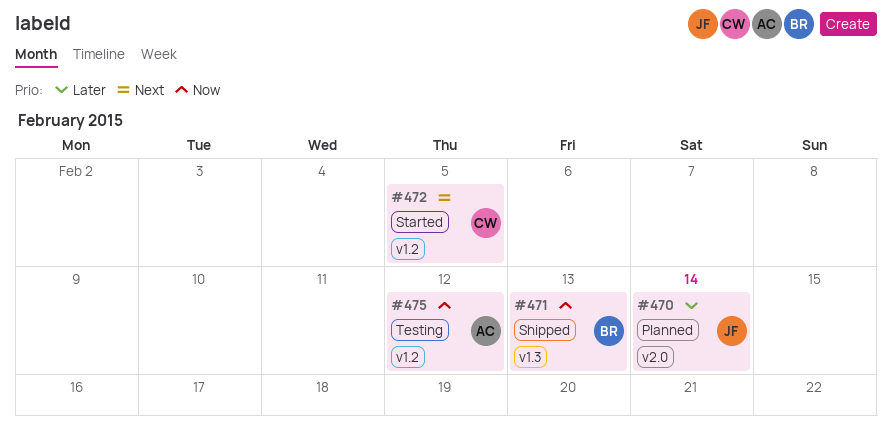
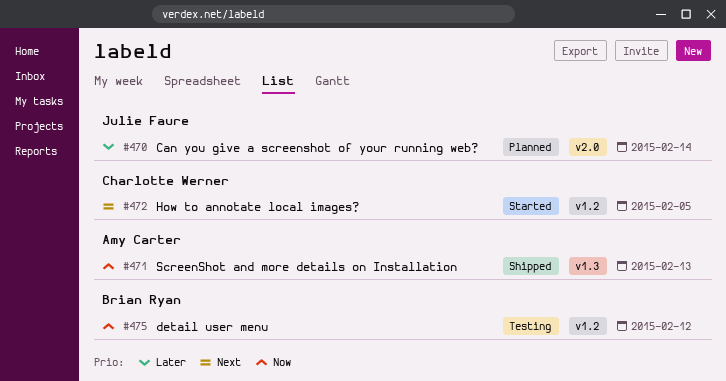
#471, owner: Brian Ryan -> Amy Carter
#475, owner: Amy Carter -> Brian Ryan

